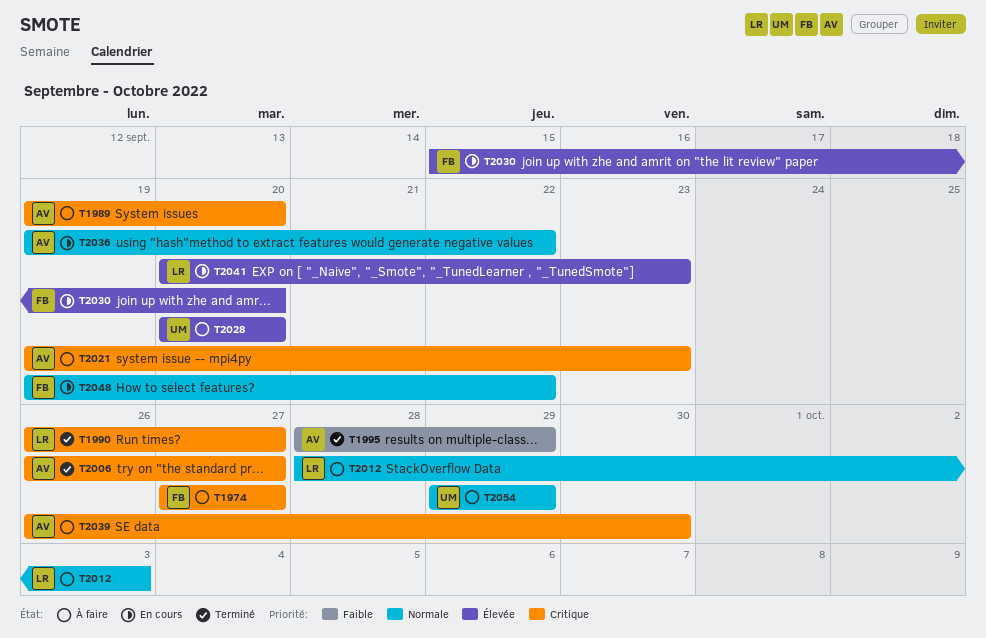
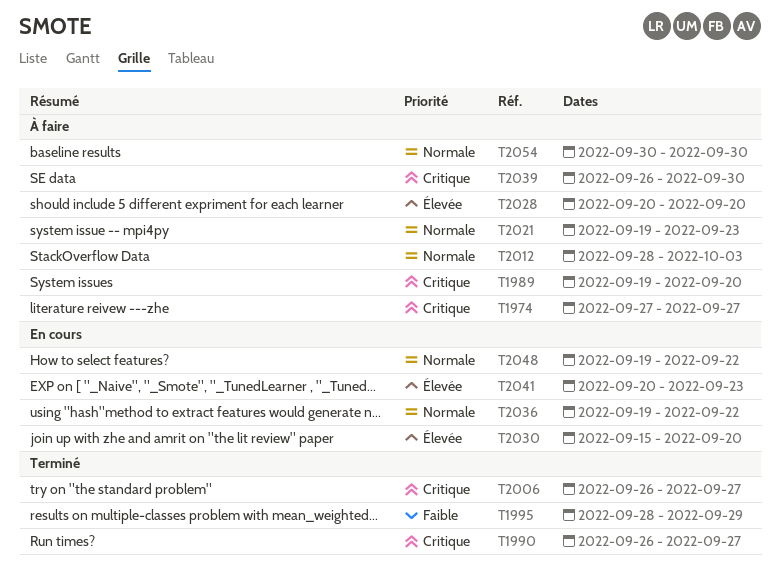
T2021, priority: Critique -> Normale
T2054, start: Sep 29 -> Sep 30
T2054, due: Sep 29 -> Sep 30

